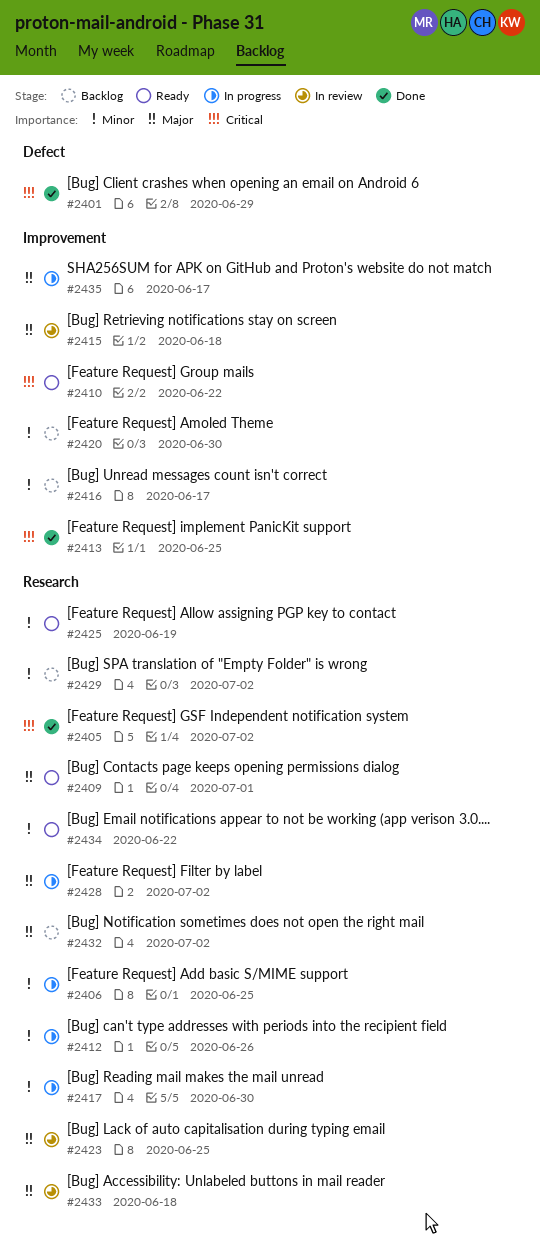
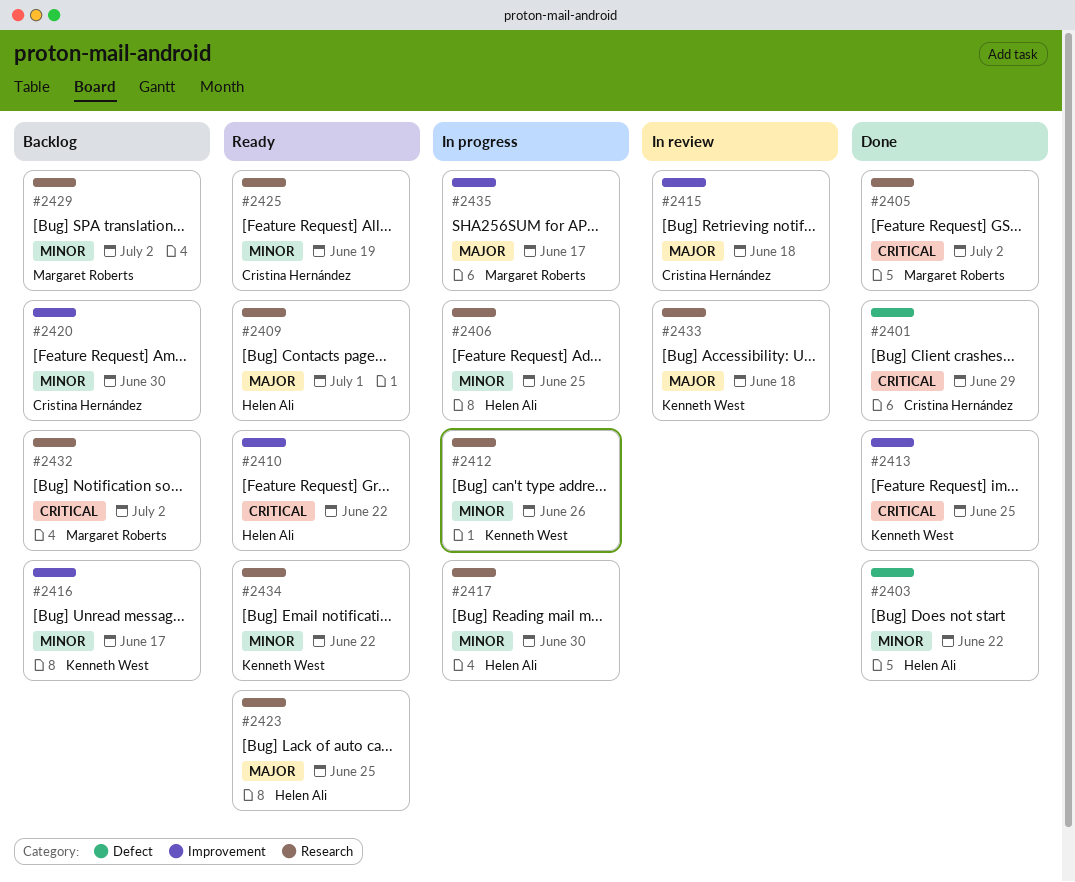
#2403: none -> present
#2423, status: In review -> Ready
#2428: present -> none
#2432, priority: Major -> Critical

